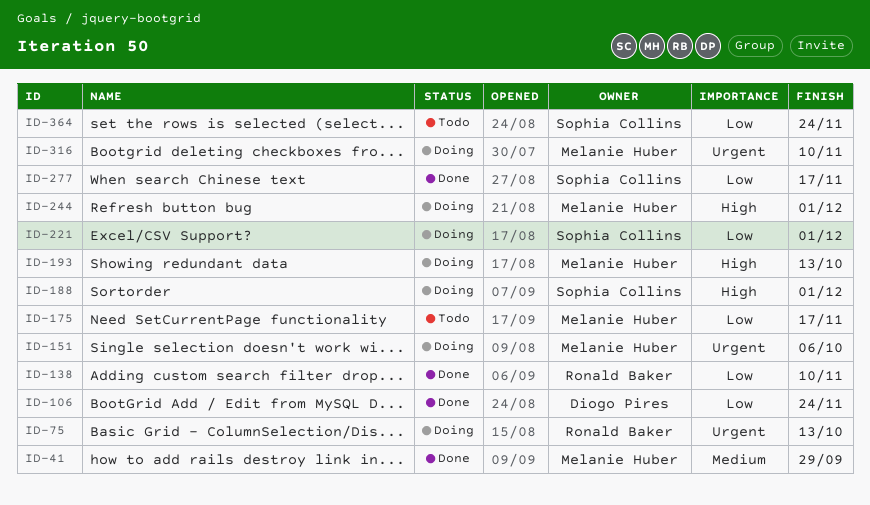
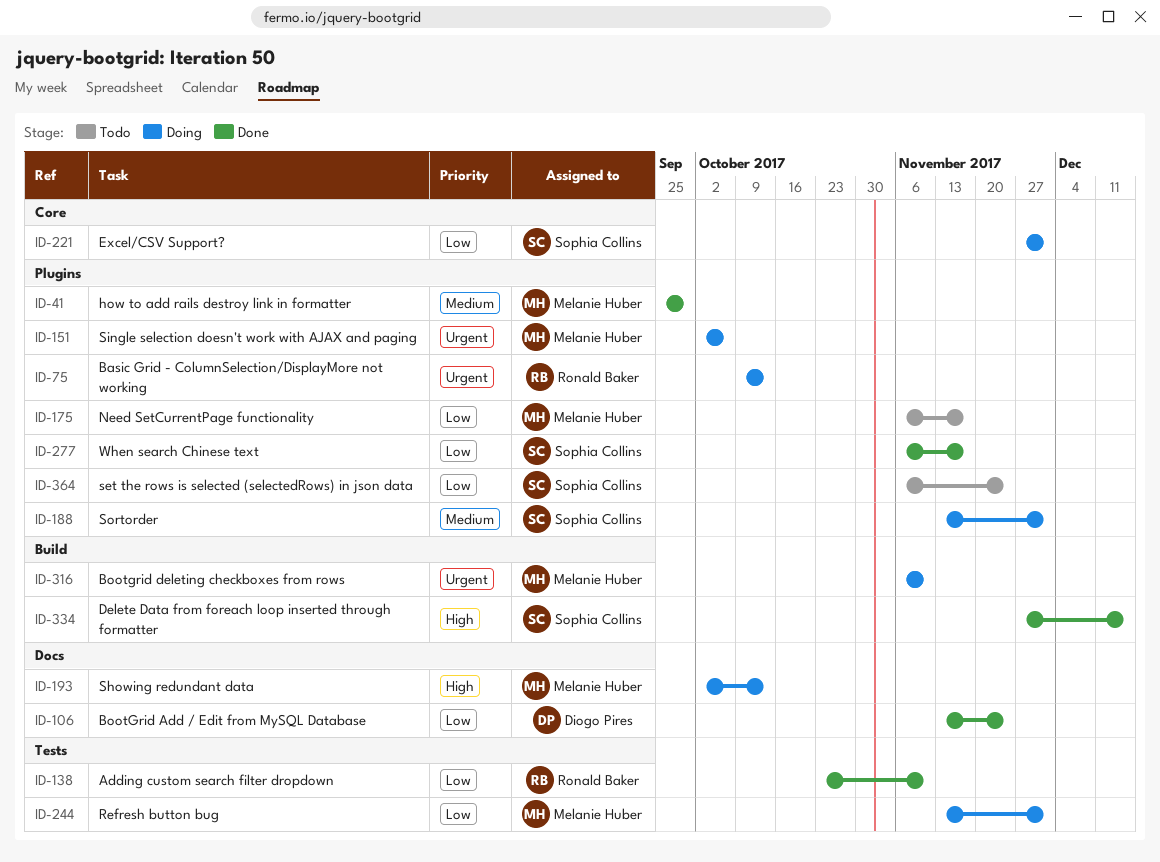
ID-188, priority: High -> Medium
ID-244, priority: High -> Low
ID-334: none -> present

